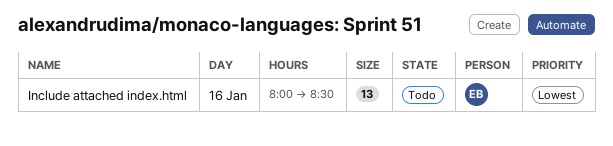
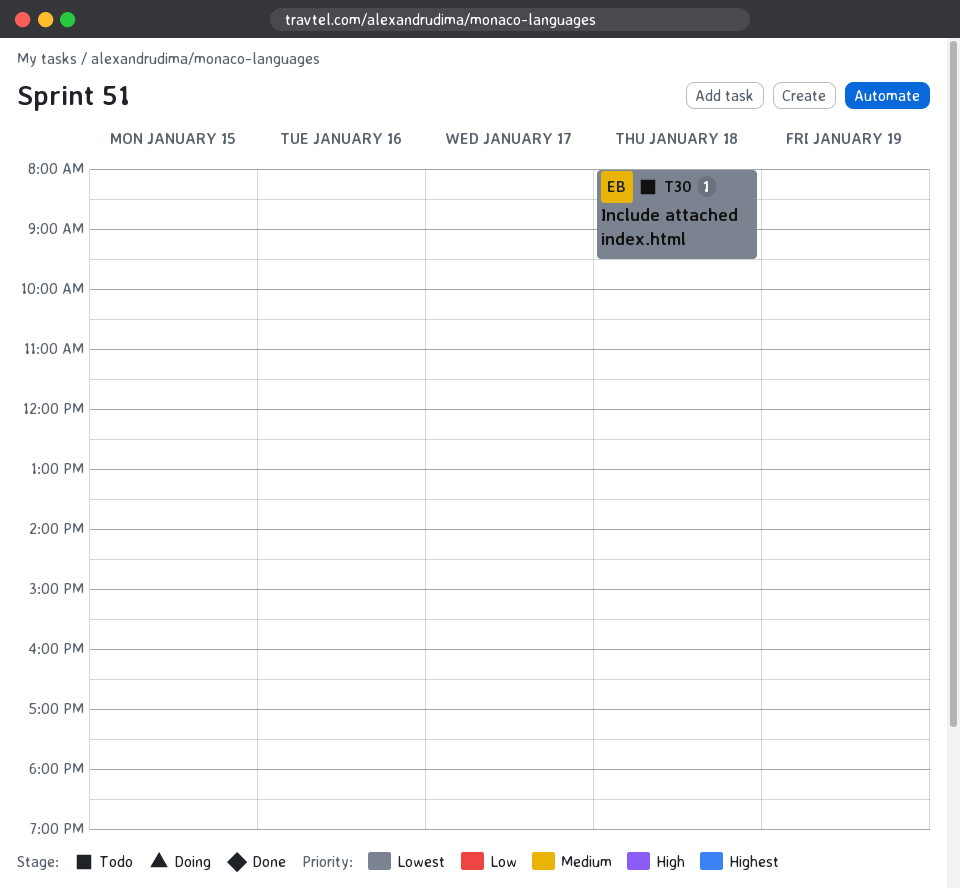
Include attached index.html, estimate: 13 -> 1
Include attached index.html, day: Jan 16 -> Jan 18
Include attached index.html, ends: 08:30 -> 09:30

